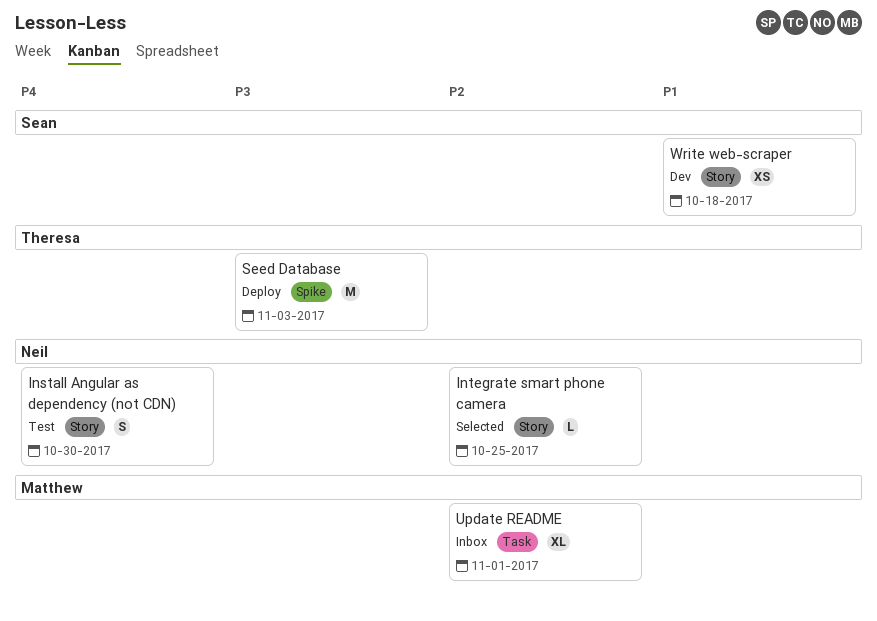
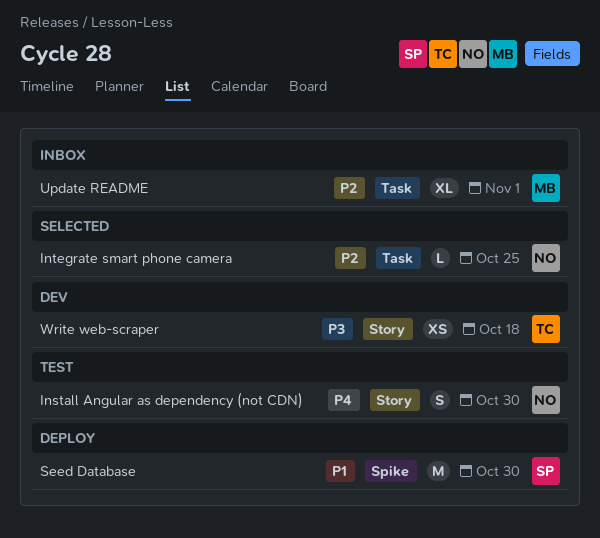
Integrate smart phone camera, label: Story -> Task
Seed Database, owner: Theresa -> Sean
Seed Database, priority: P3 -> P1
Seed Database, due: Nov 3 -> Oct 30
Write web-scraper, owner: Sean -> Theresa
Write web-scraper, priority: P1 -> P3

